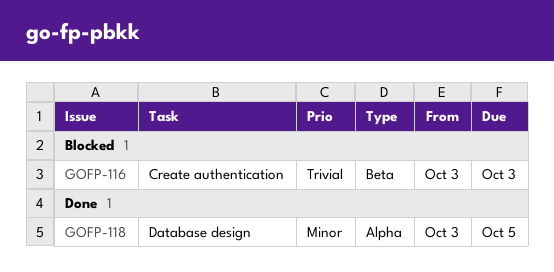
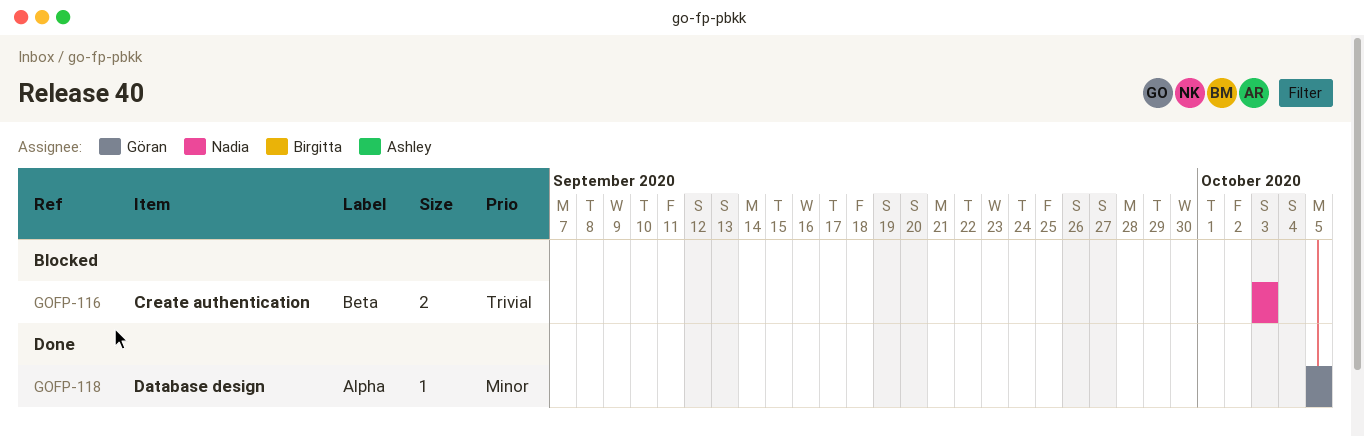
GOFP-118, start: Oct 3 -> Oct 5

